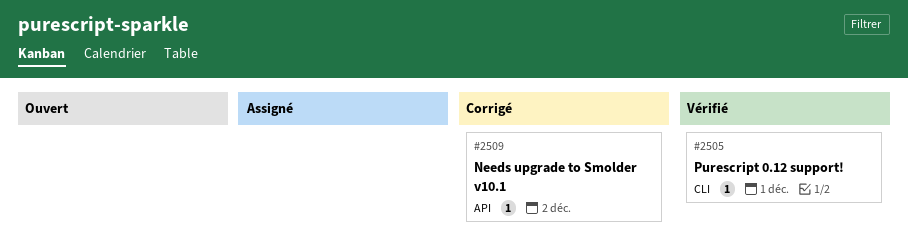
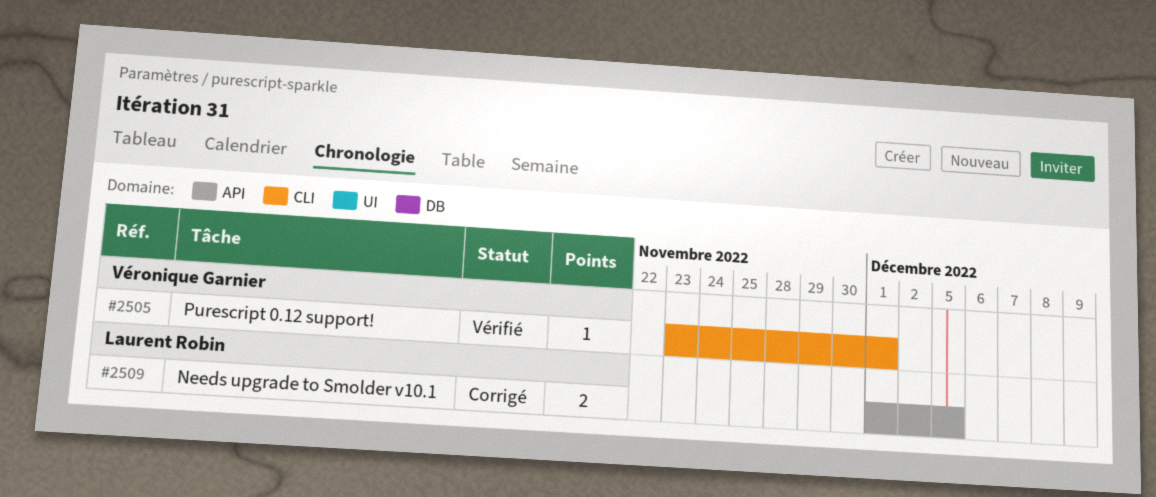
#2509, estimate: 1 -> 2
#2509, due: Dec 2 -> Dec 5

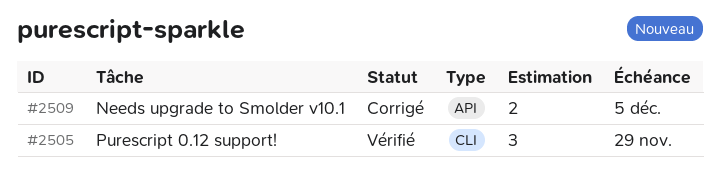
#2505, estimate: 1 -> 3
#2505, due: Dec 1 -> Nov 29

